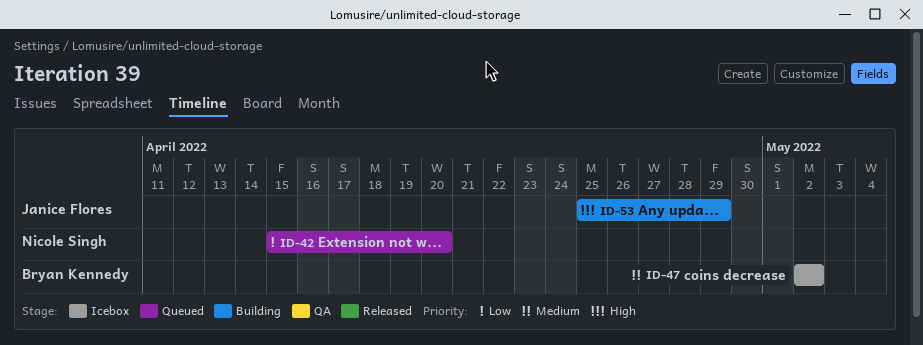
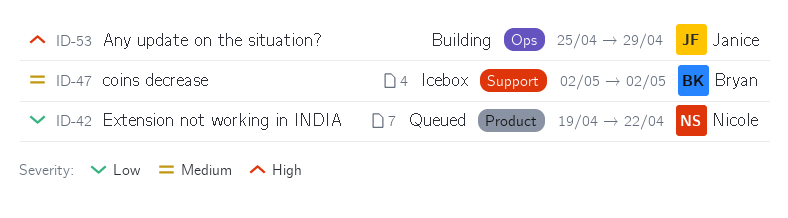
ID-42, start: Apr 15 -> Apr 19
ID-42, due: Apr 20 -> Apr 22

